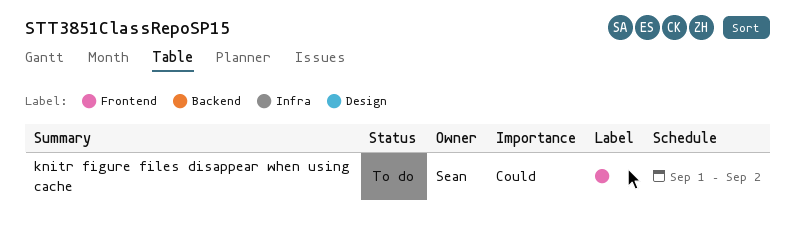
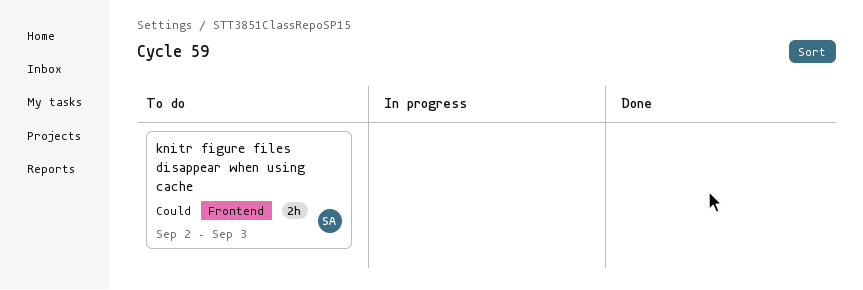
knitr figure files disappear when using cache, start: Sep 1 -> Sep 2
knitr figure files disappear when using cache, due: Sep 2 -> Sep 3

